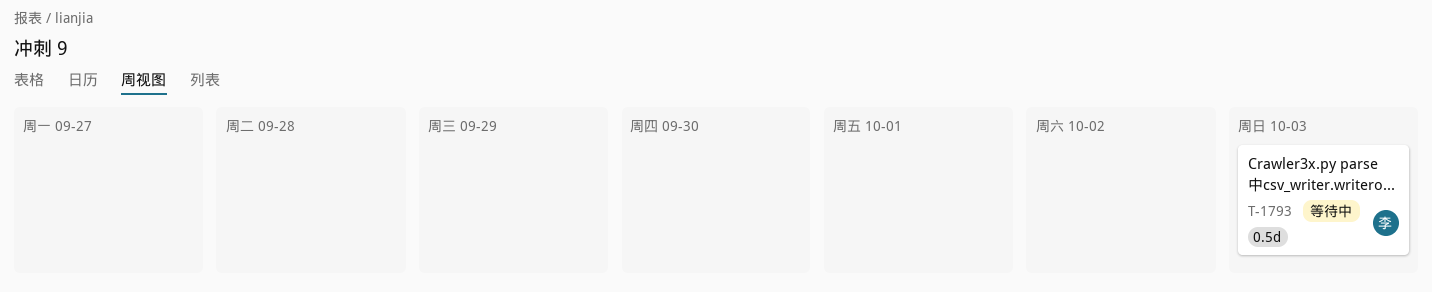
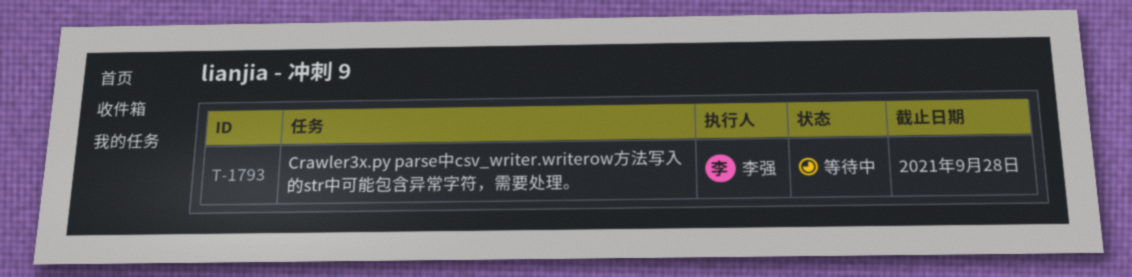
T-1793, due: Oct 3 -> Sep 28

